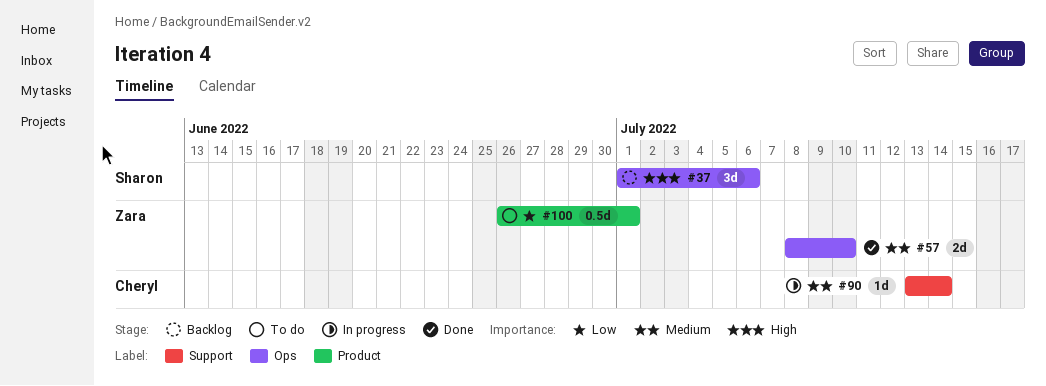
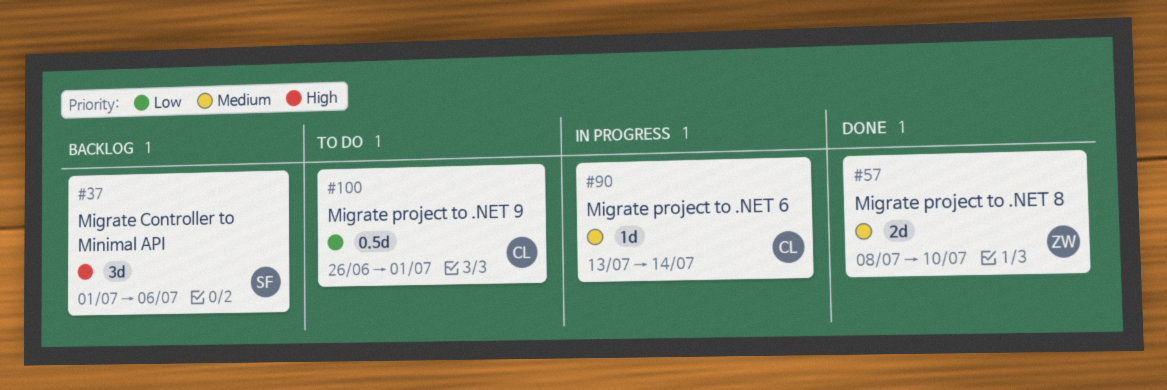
#100, owner: Zara -> Cheryl

